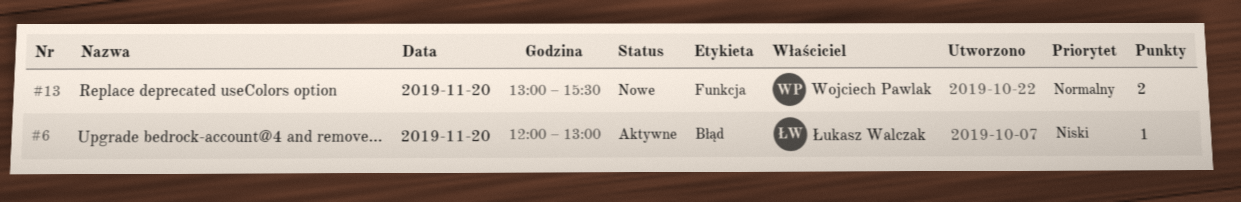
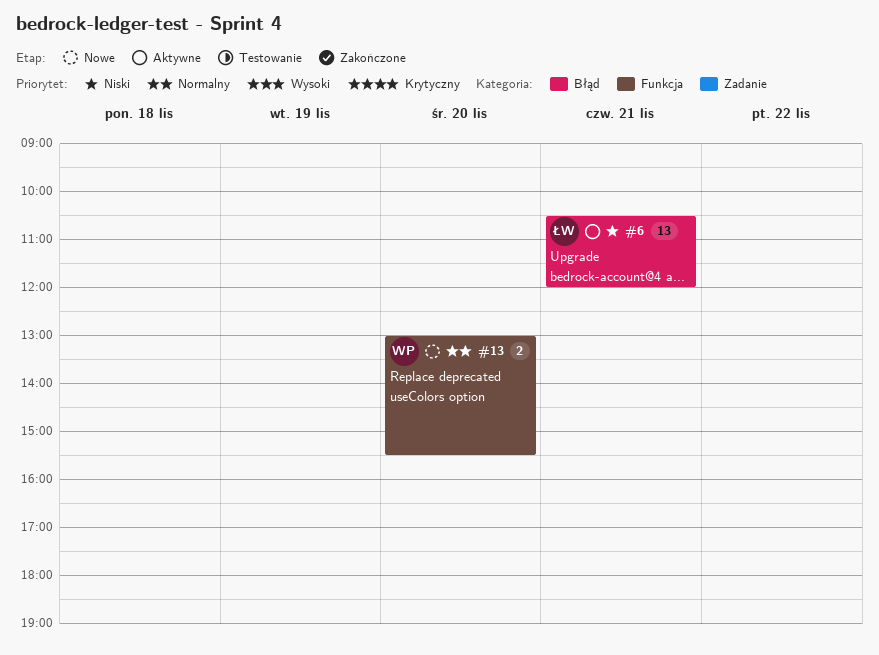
#6, estimate: 1 -> 13
#6, day: Nov 20 -> Nov 21
#6, begins: 12:00 -> 10:30
#6, ends: 13:00 -> 12:00

